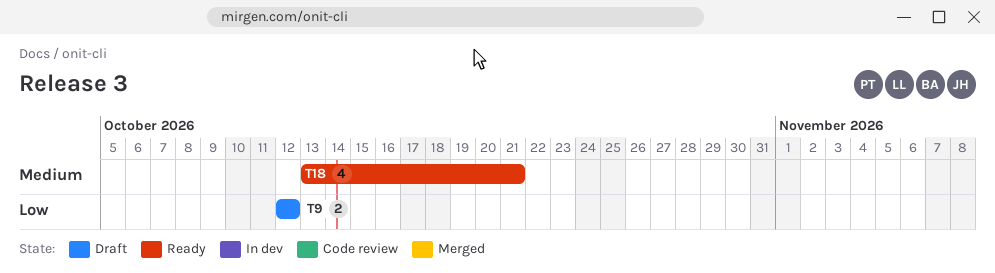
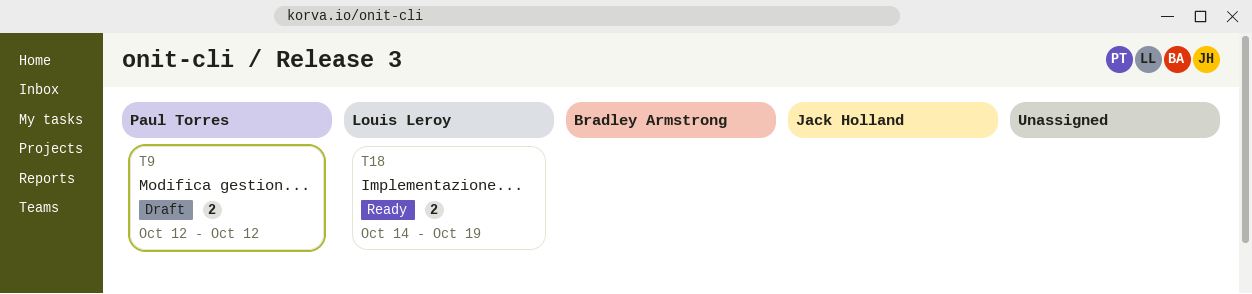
T18, estimate: 4 -> 2
T18, start: Oct 13 -> Oct 14
T18, due: Oct 21 -> Oct 19

